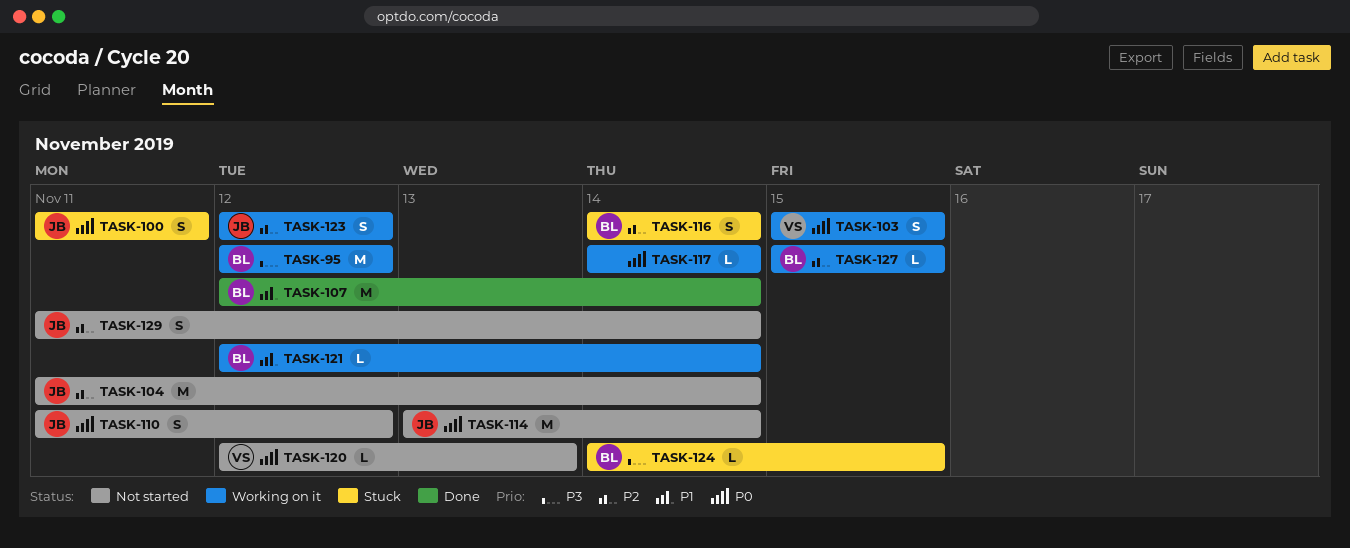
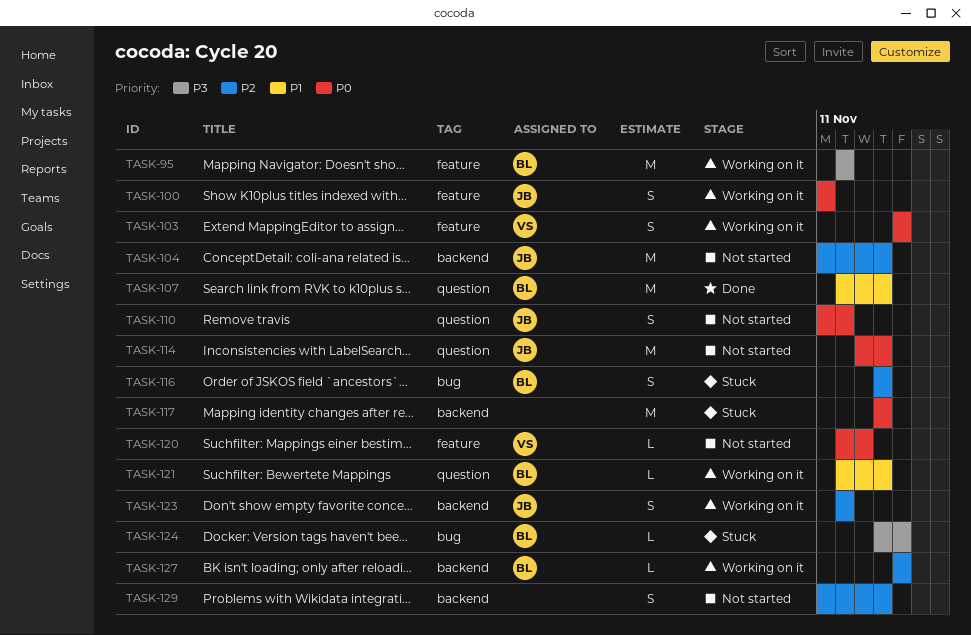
TASK-100, status: Stuck -> Working on it
TASK-117, status: Working on it -> Stuck
TASK-117, estimate: L -> M
TASK-129, owner: JB -> none

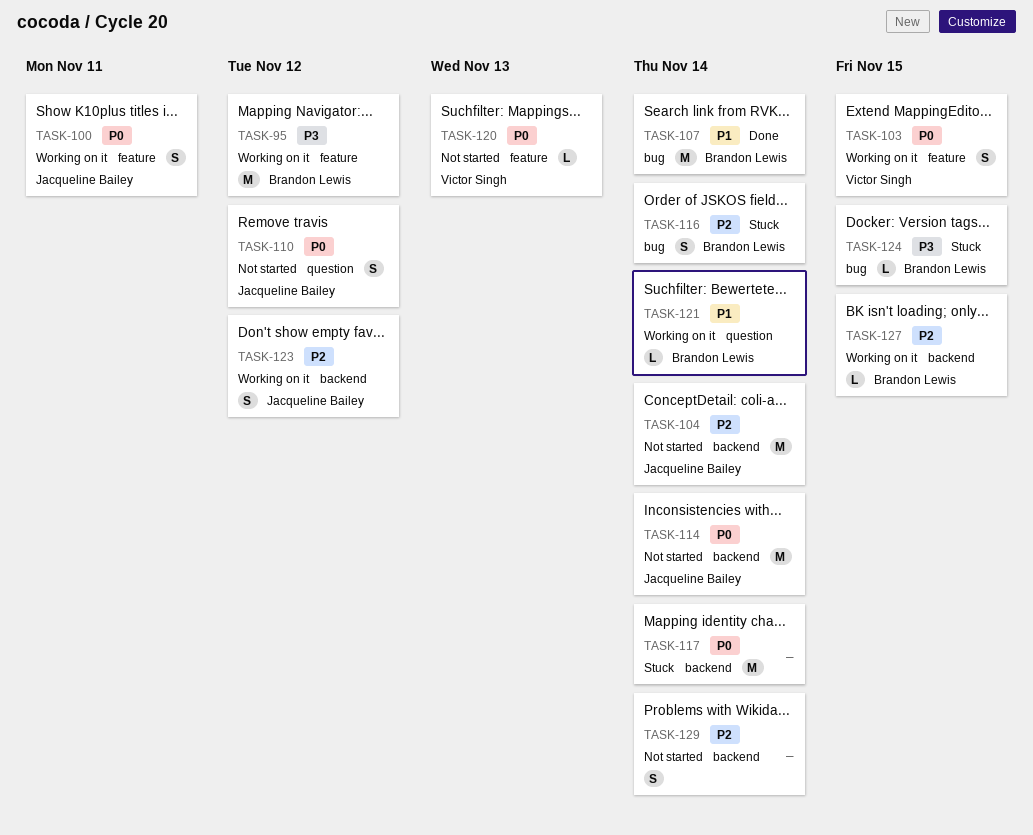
TASK-107, label: question -> bug
TASK-114, label: question -> backend

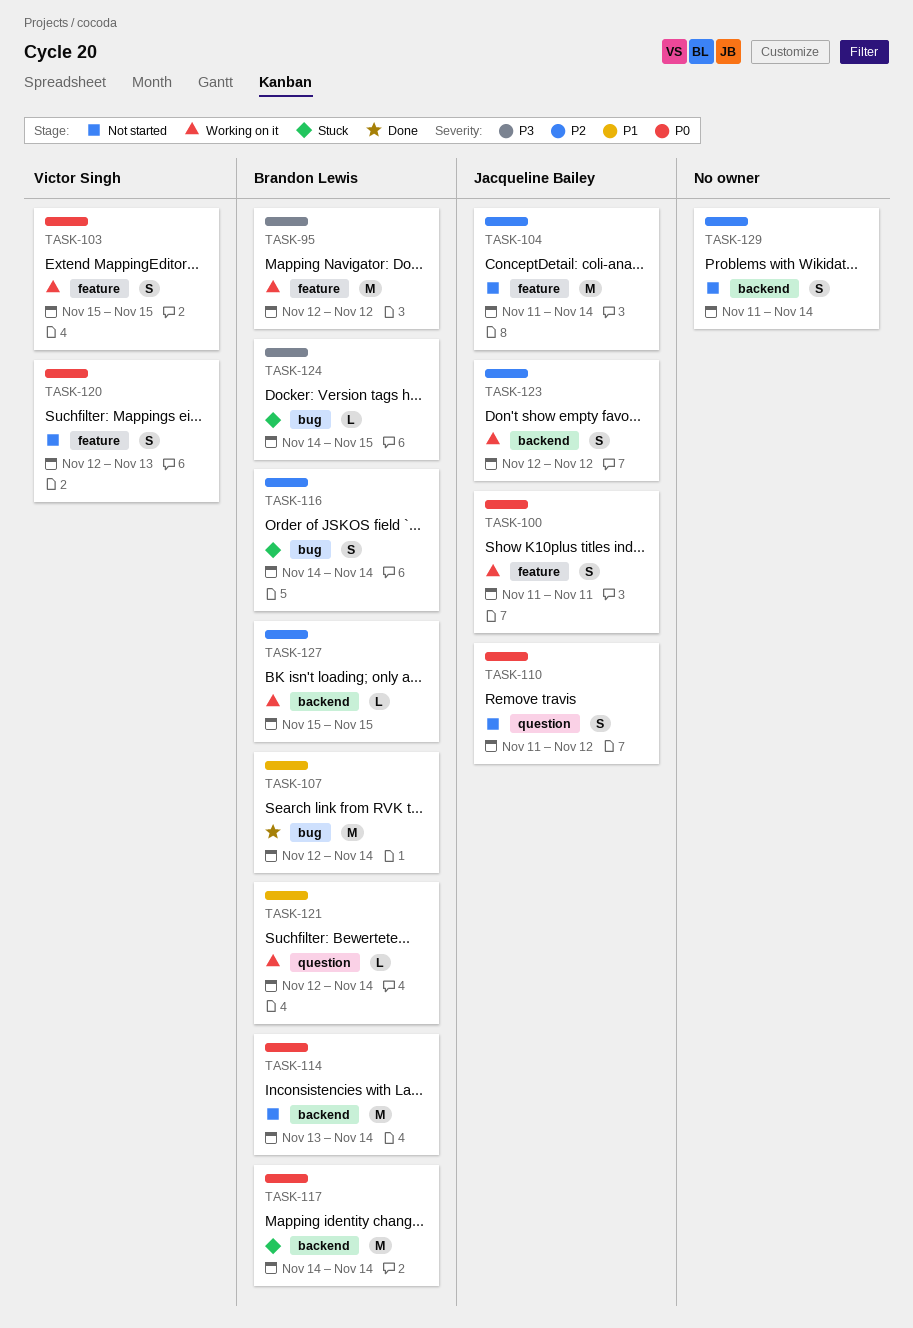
TASK-104, label: backend -> feature
TASK-114, owner: Jacqueline Bailey -> Brandon Lewis
TASK-117, owner: none -> Brandon Lewis
TASK-120, estimate: L -> S

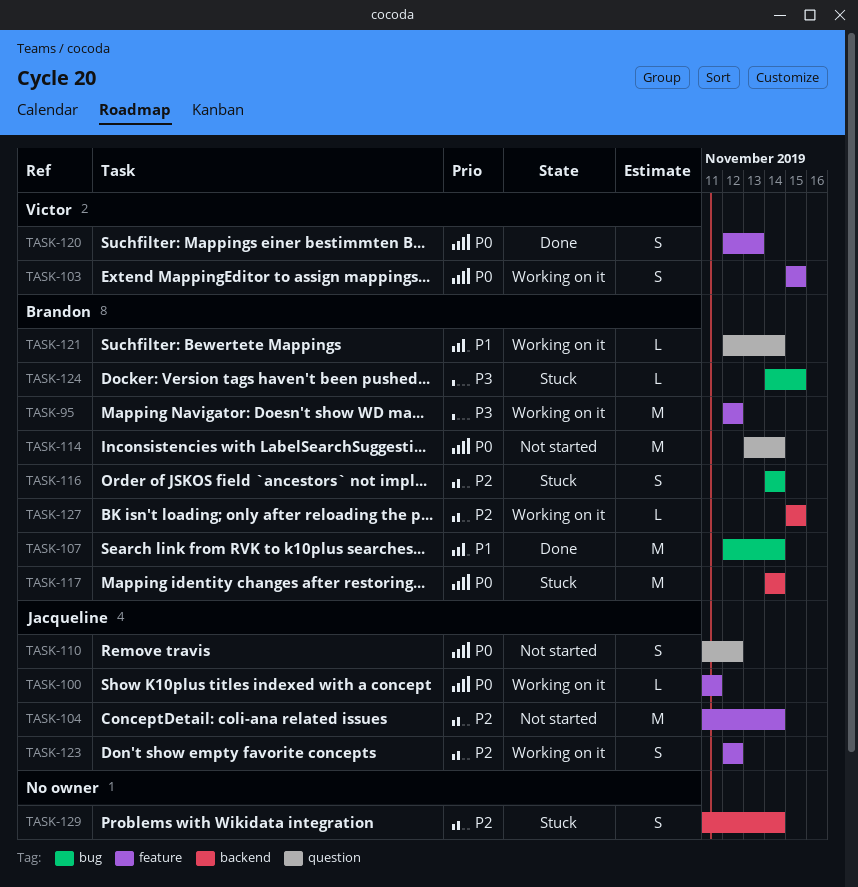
TASK-100, estimate: S -> L
TASK-114, label: backend -> question
TASK-120, status: Not started -> Done
TASK-123, label: backend -> feature
TASK-129, status: Not started -> Stuck

